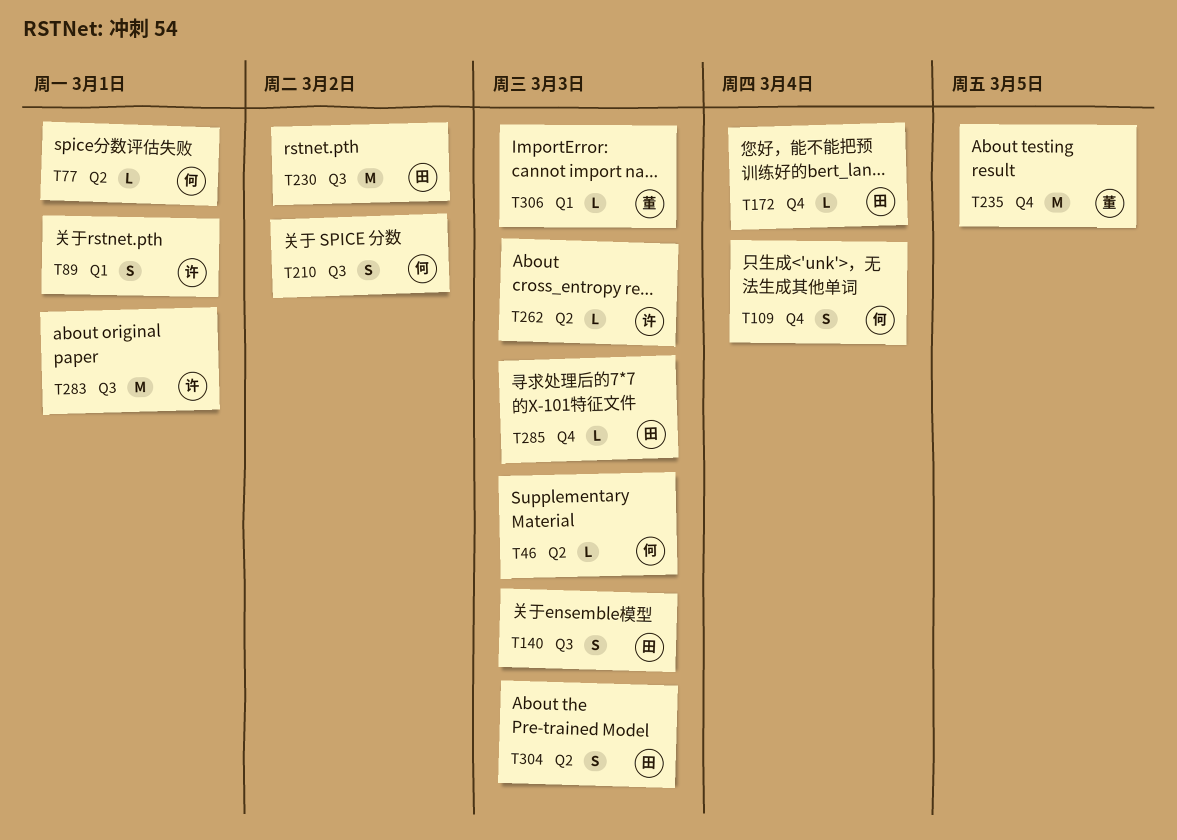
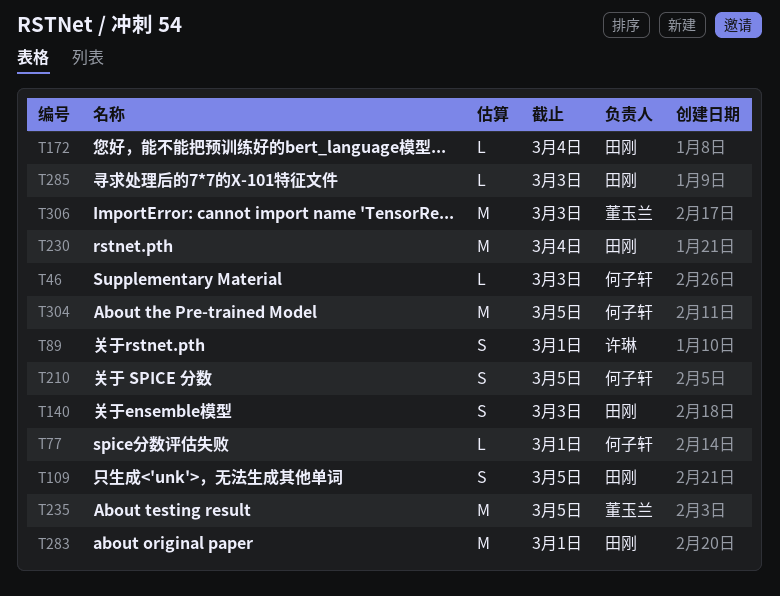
T109, owner: 何子轩 -> 田刚
T109, due: Mar 4 -> Mar 5
T210, due: Mar 2 -> Mar 5
T230, due: Mar 2 -> Mar 4
T262: present -> none
T283, owner: 许琳 -> 田刚
T304, owner: 田刚 -> 何子轩
T304, estimate: S -> M
T304, due: Mar 3 -> Mar 5
T306, estimate: L -> M

